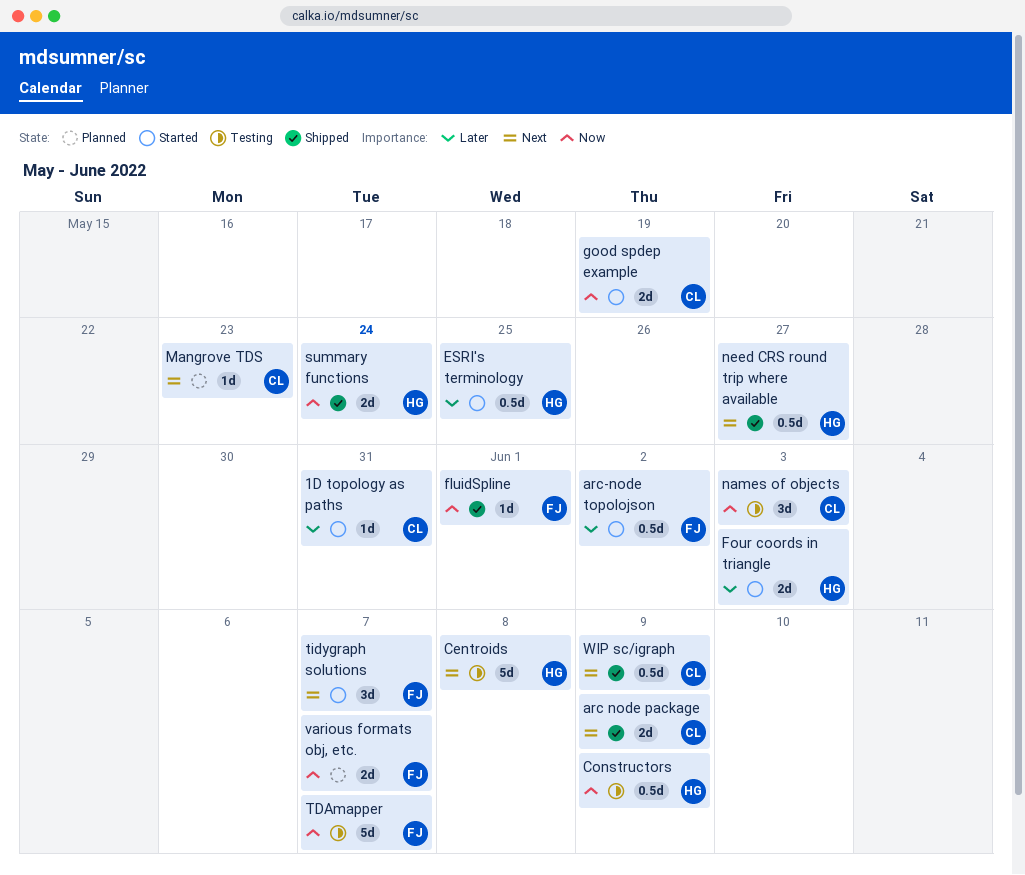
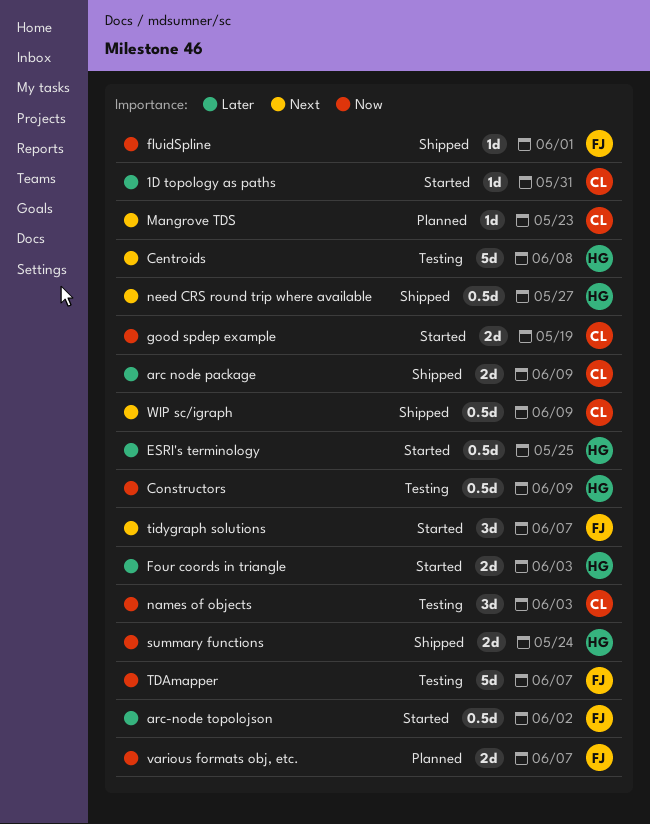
arc node package, priority: Next -> Later

